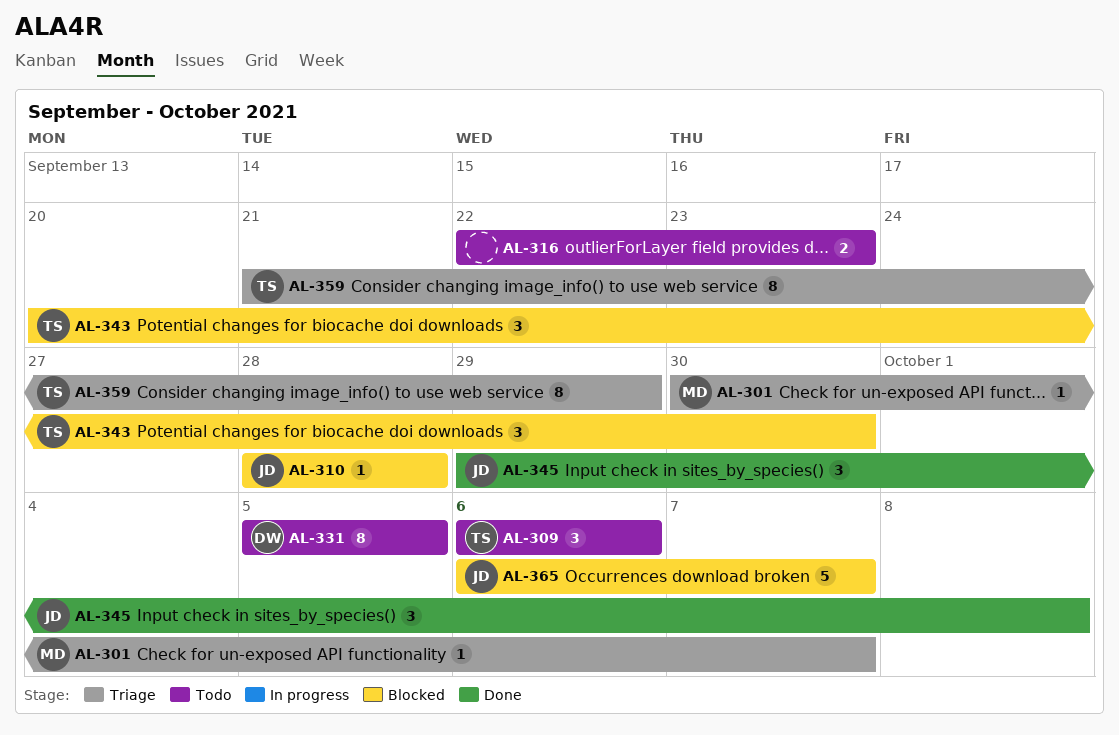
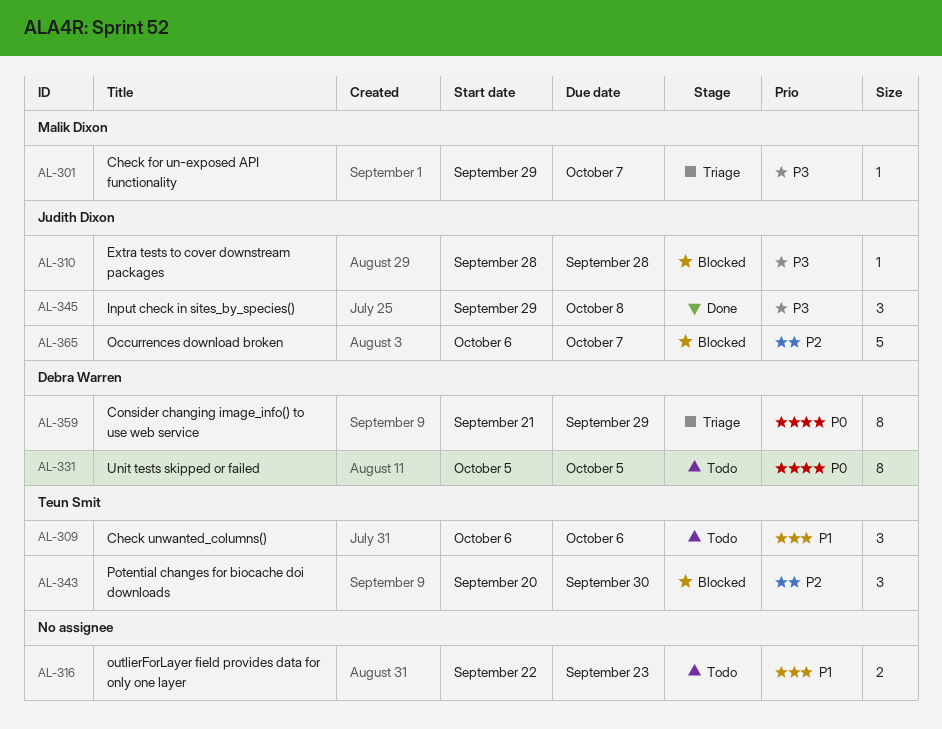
AL-301, start: Sep 30 -> Sep 29
AL-359, owner: Teun Smit -> Debra Warren

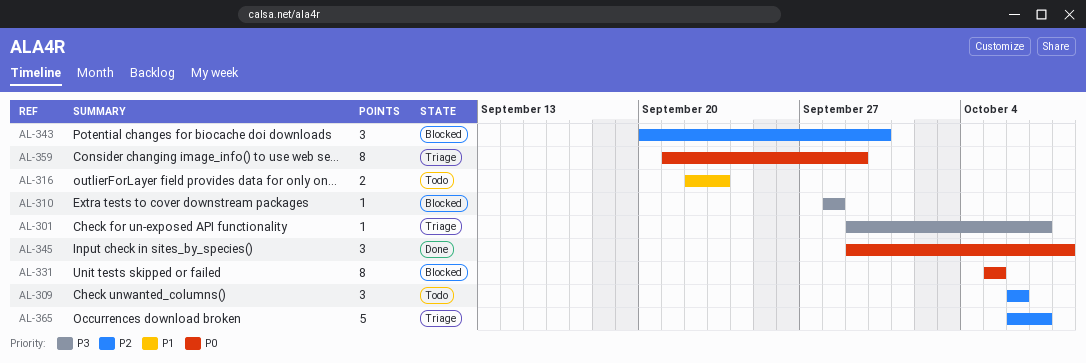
AL-309, priority: P1 -> P2
AL-331, status: Todo -> Blocked
AL-345, priority: P3 -> P0
AL-365, status: Blocked -> Triage

